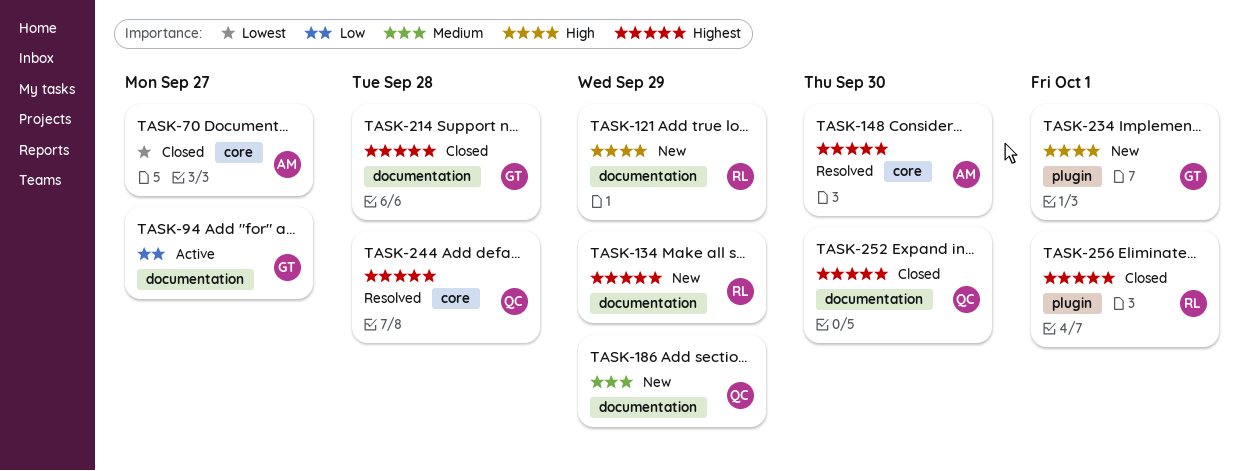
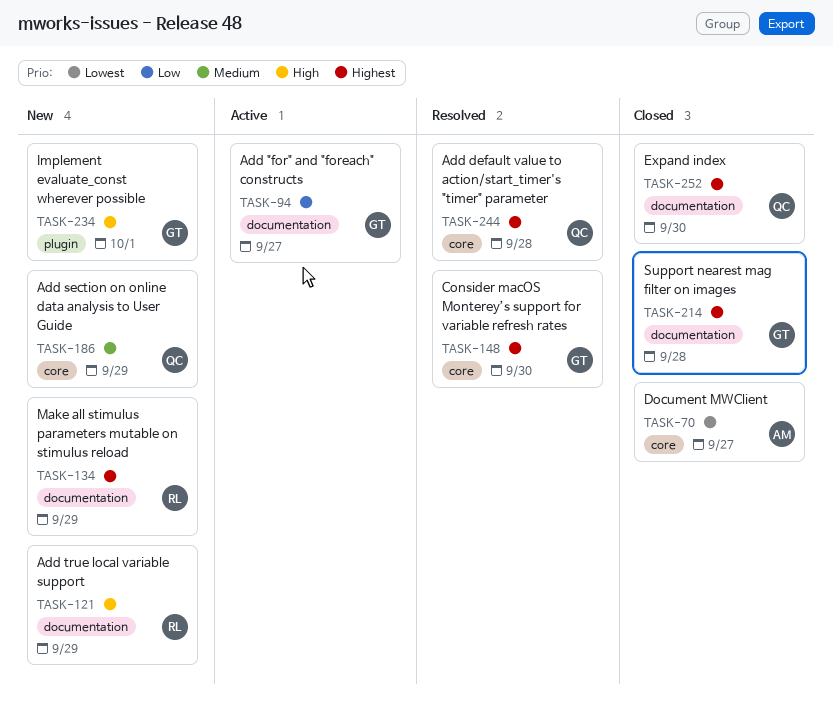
TASK-148, owner: AM -> GT
TASK-186, label: documentation -> core
TASK-256: present -> none

